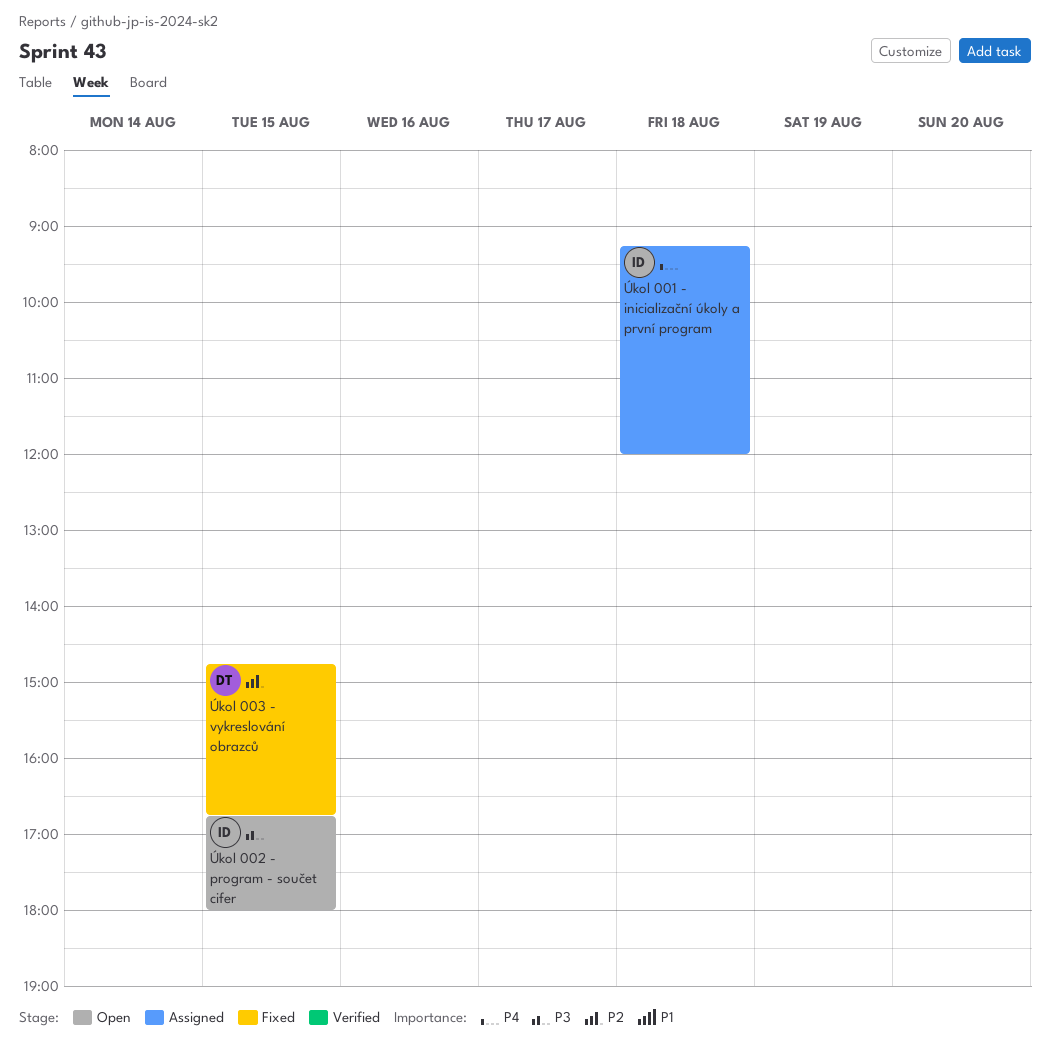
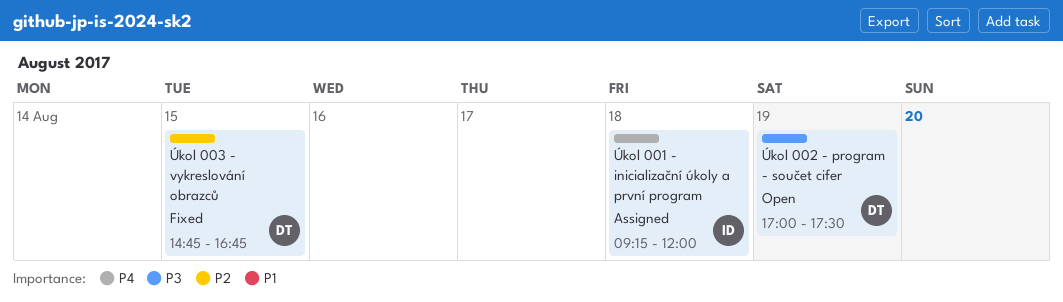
Úkol 002 - program - součet cifer, owner: ID -> DT
Úkol 002 - program - součet cifer, day: Aug 15 -> Aug 19
Úkol 002 - program - součet cifer, begins: 16:45 -> 17:00
Úkol 002 - program - součet cifer, ends: 18:00 -> 17:30

